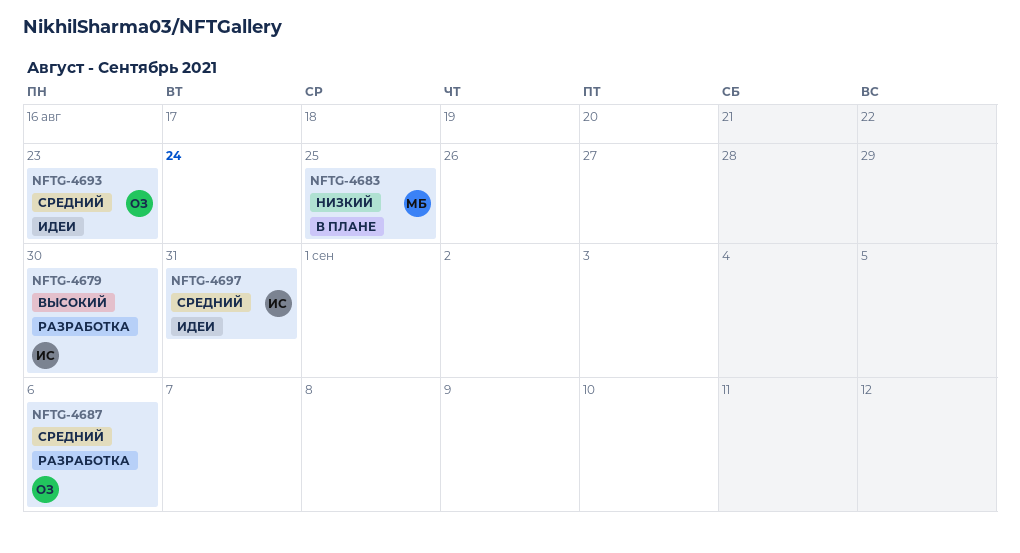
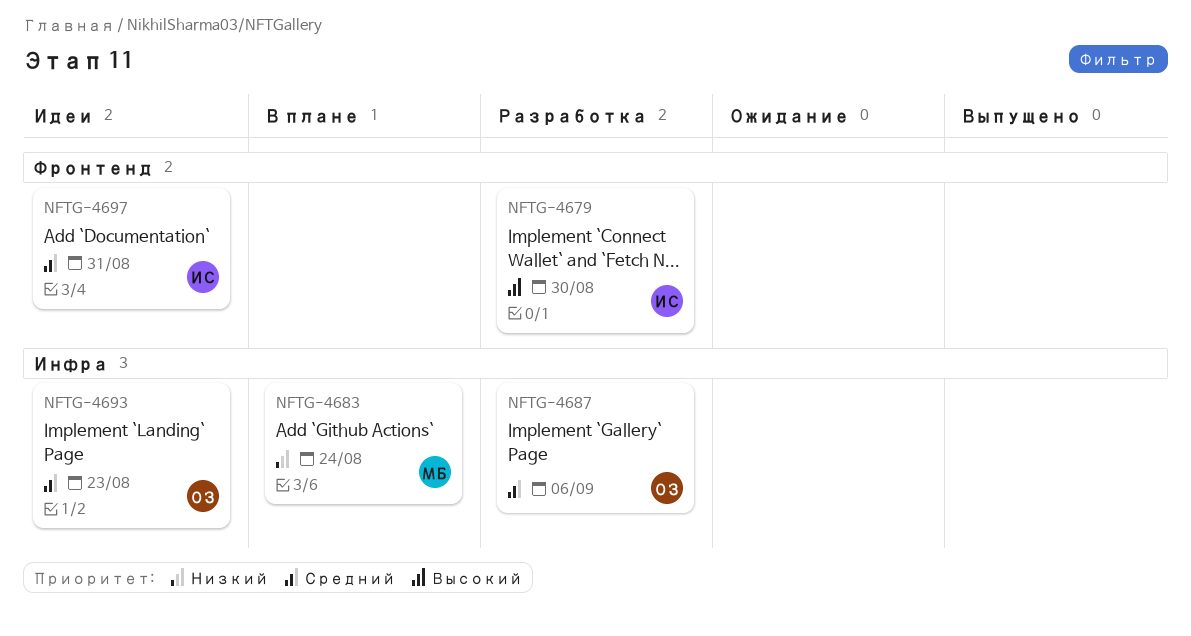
NFTG-4683, due: Aug 25 -> Aug 24

